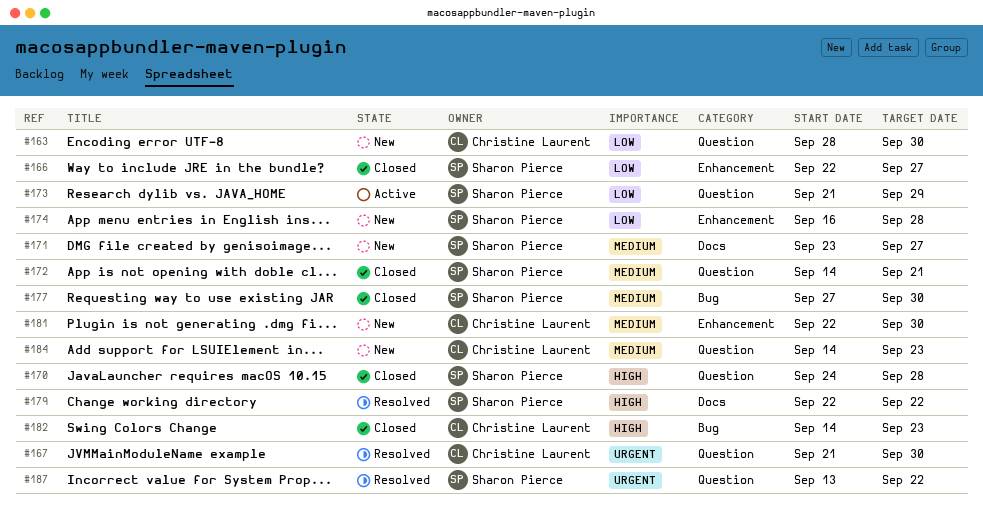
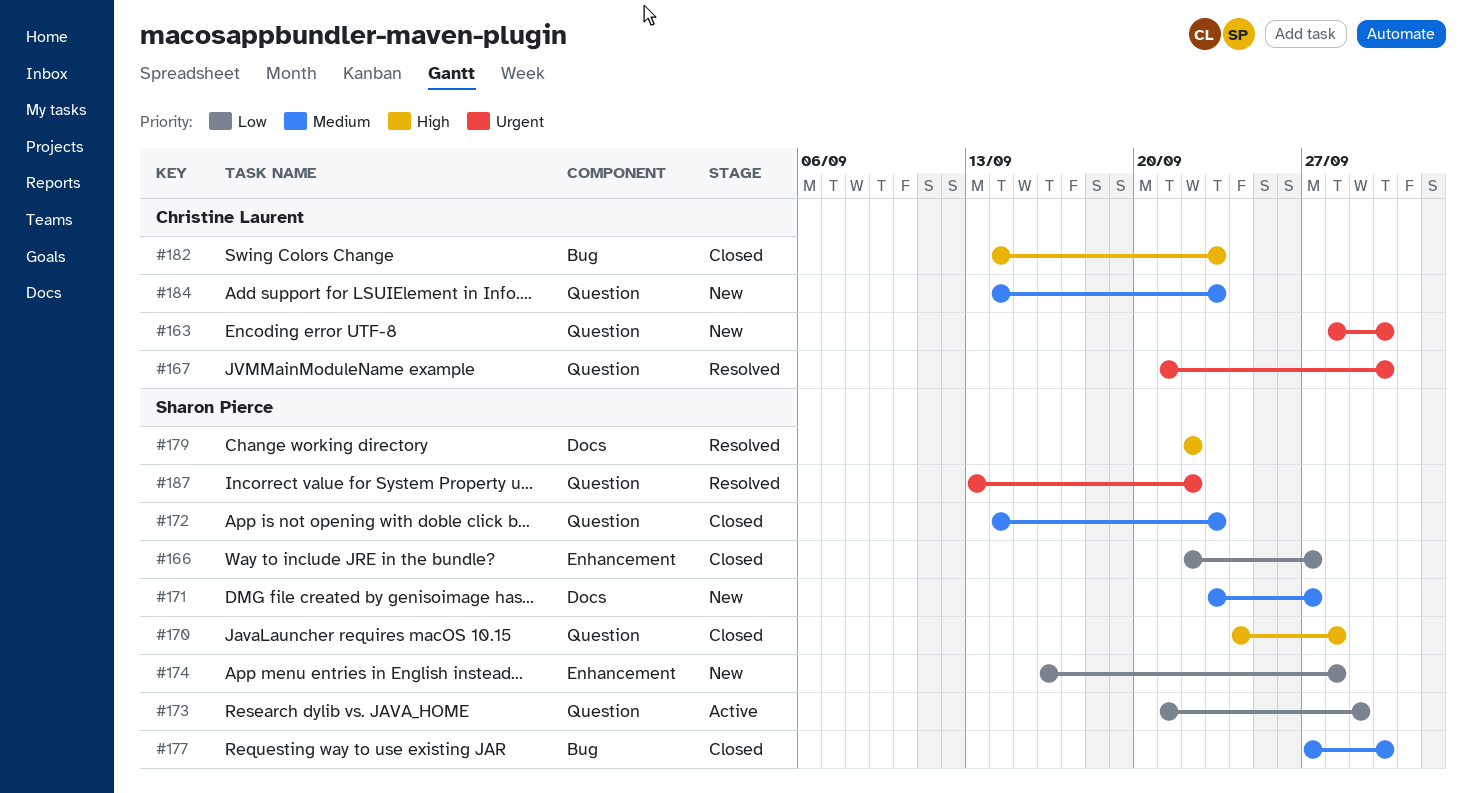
#163, priority: Low -> Urgent
#172, due: Sep 21 -> Sep 23
#181: present -> none

